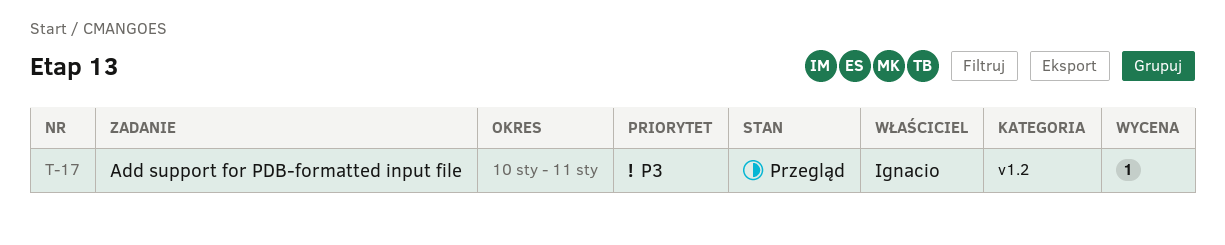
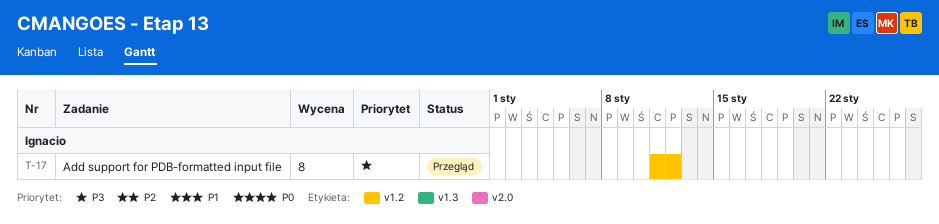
T-17, estimate: 1 -> 8
T-17, start: Jan 10 -> Jan 11
T-17, due: Jan 11 -> Jan 12

